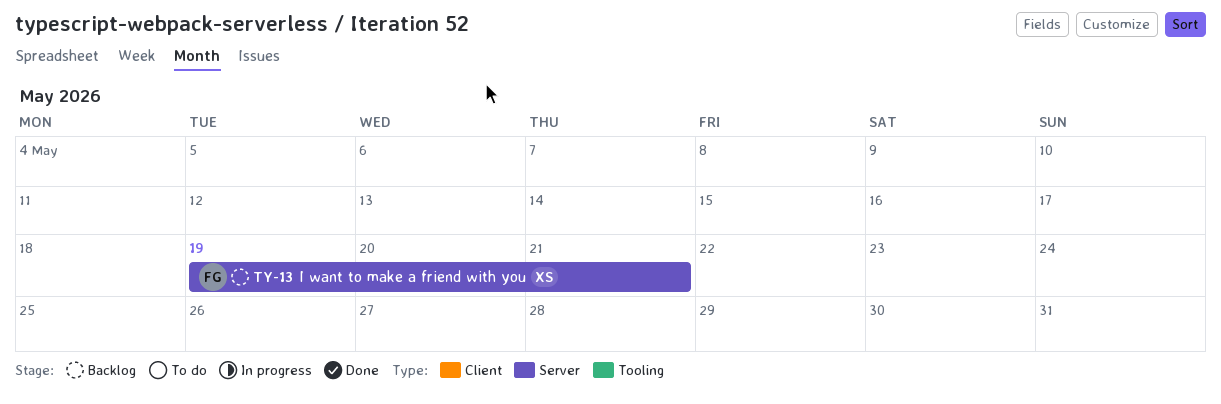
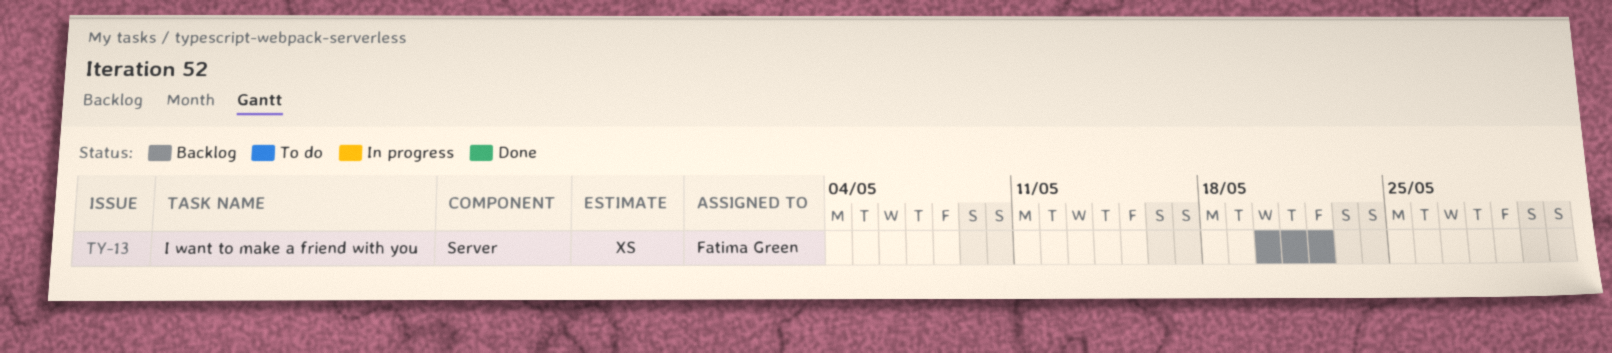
TY-13, start: May 19 -> May 20
TY-13, due: May 21 -> May 22

